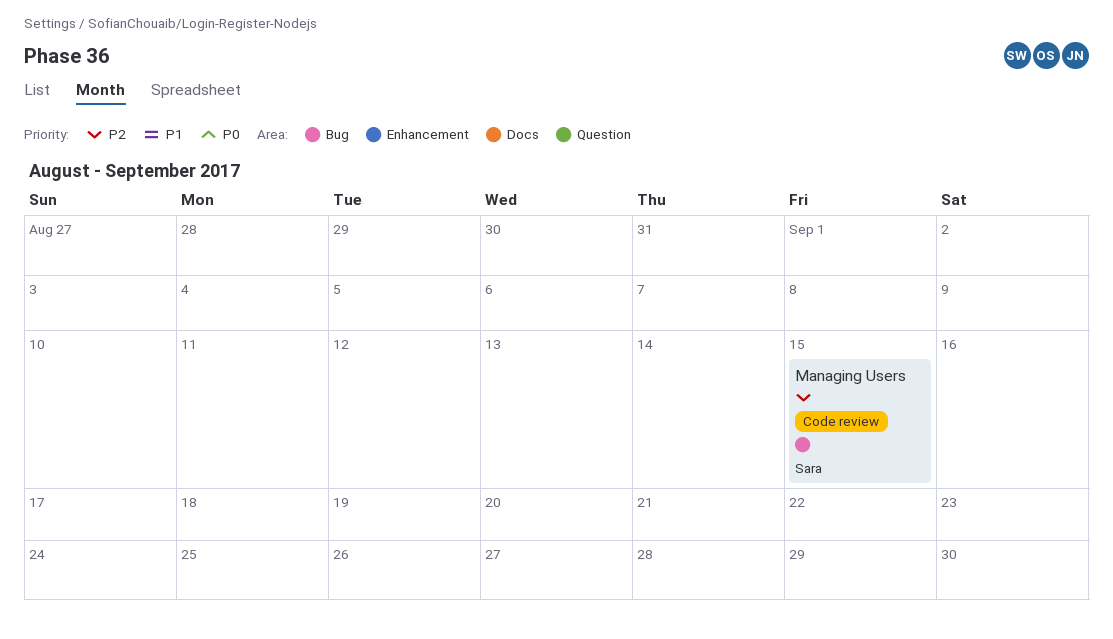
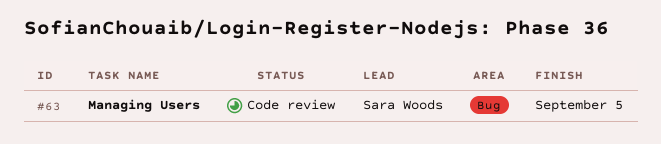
Managing Users, due: Sep 15 -> Sep 5

